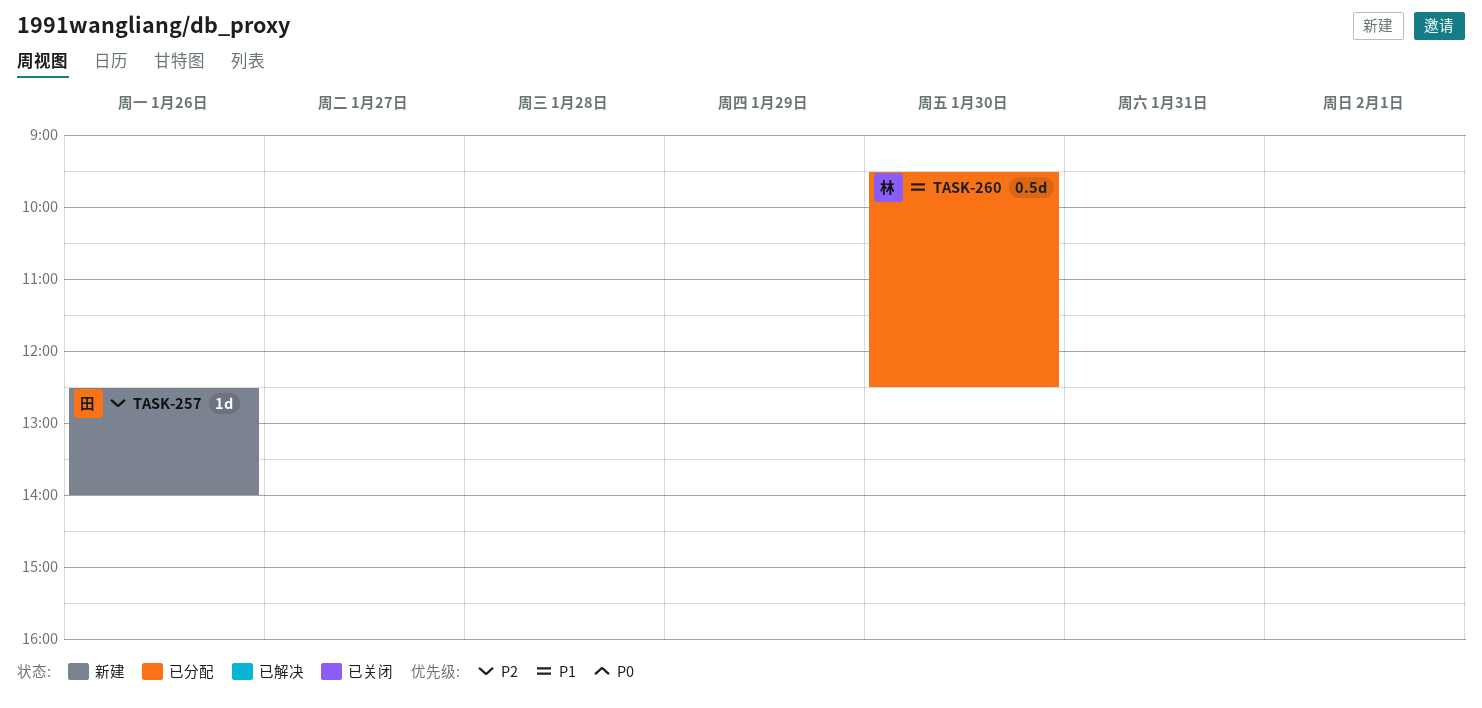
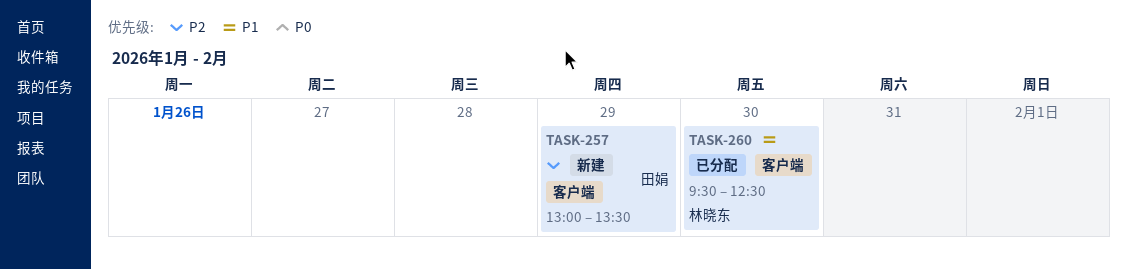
TASK-257, day: Jan 26 -> Jan 29
TASK-257, begins: 12:30 -> 13:00
TASK-257, ends: 14:00 -> 13:30

